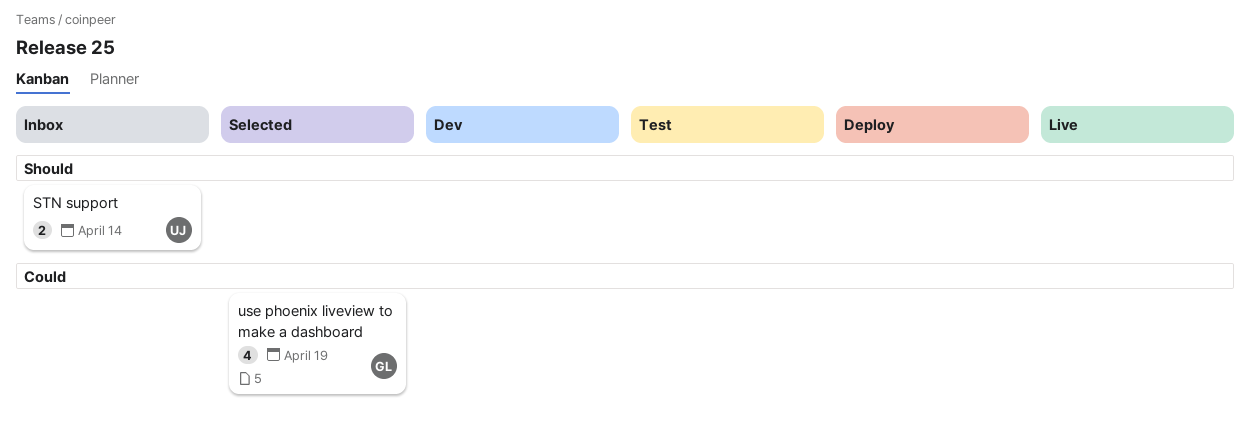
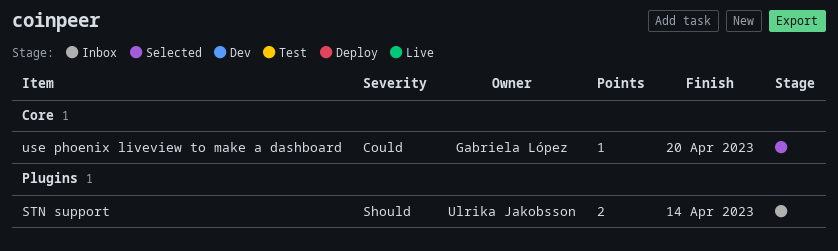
use phoenix liveview to make a dashboard, estimate: 4 -> 1
use phoenix liveview to make a dashboard, due: Apr 19 -> Apr 20

